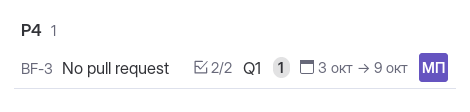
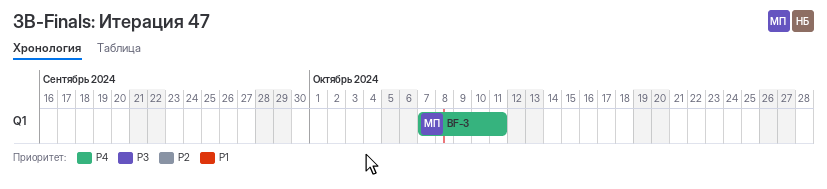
BF-3, start: Oct 3 -> Oct 7
BF-3, due: Oct 9 -> Oct 11

